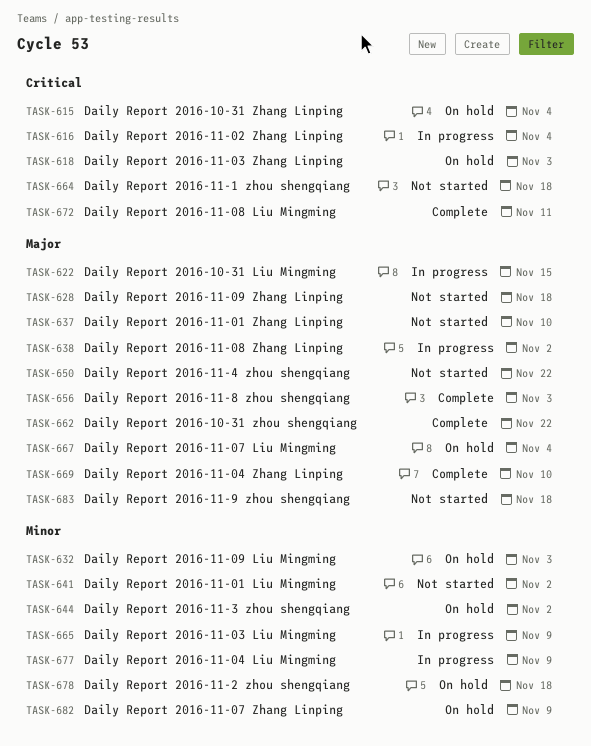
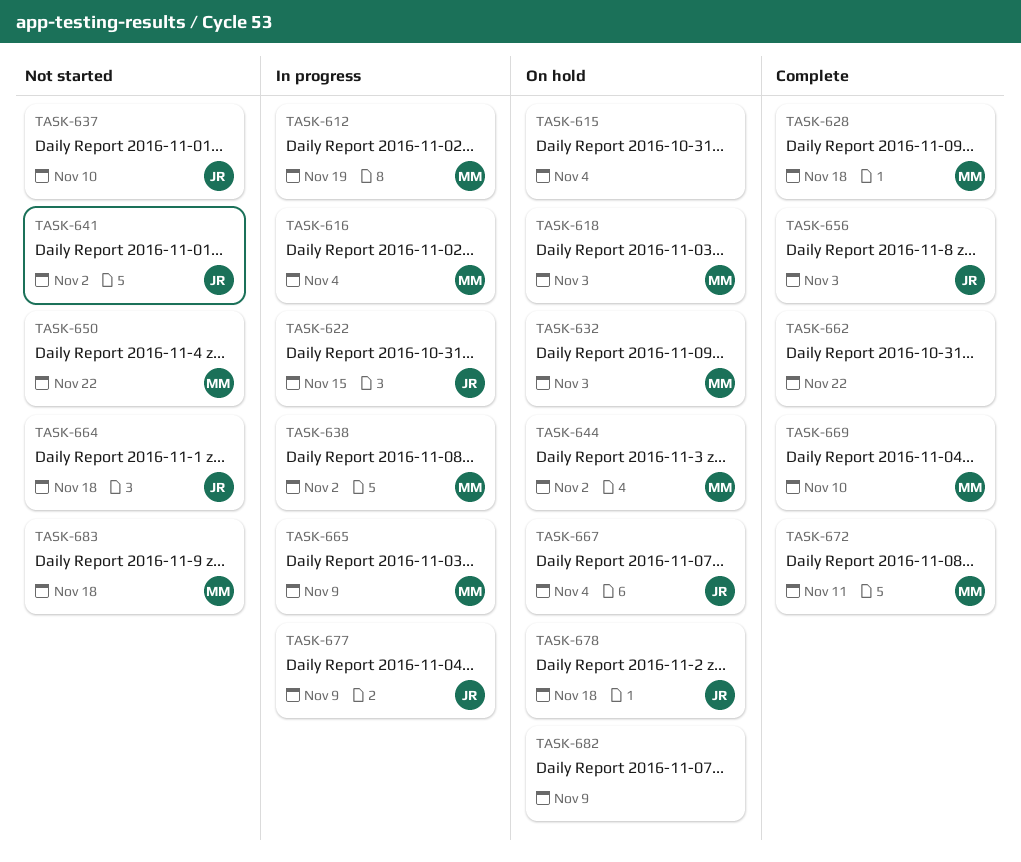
TASK-612: none -> present
TASK-628, status: Not started -> Complete

